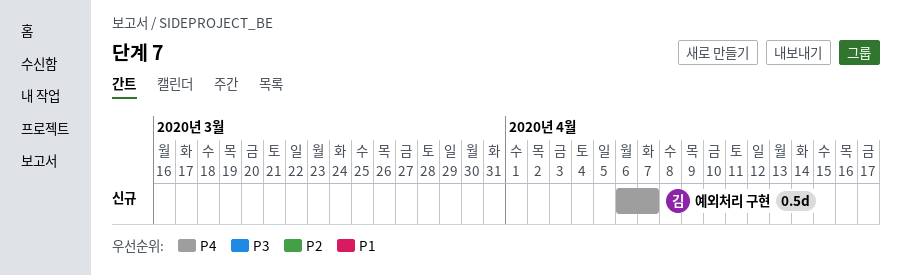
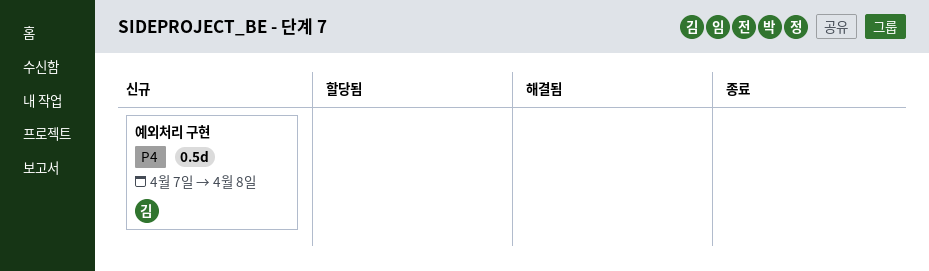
예외처리 구현, start: Apr 6 -> Apr 7
예외처리 구현, due: Apr 7 -> Apr 8

